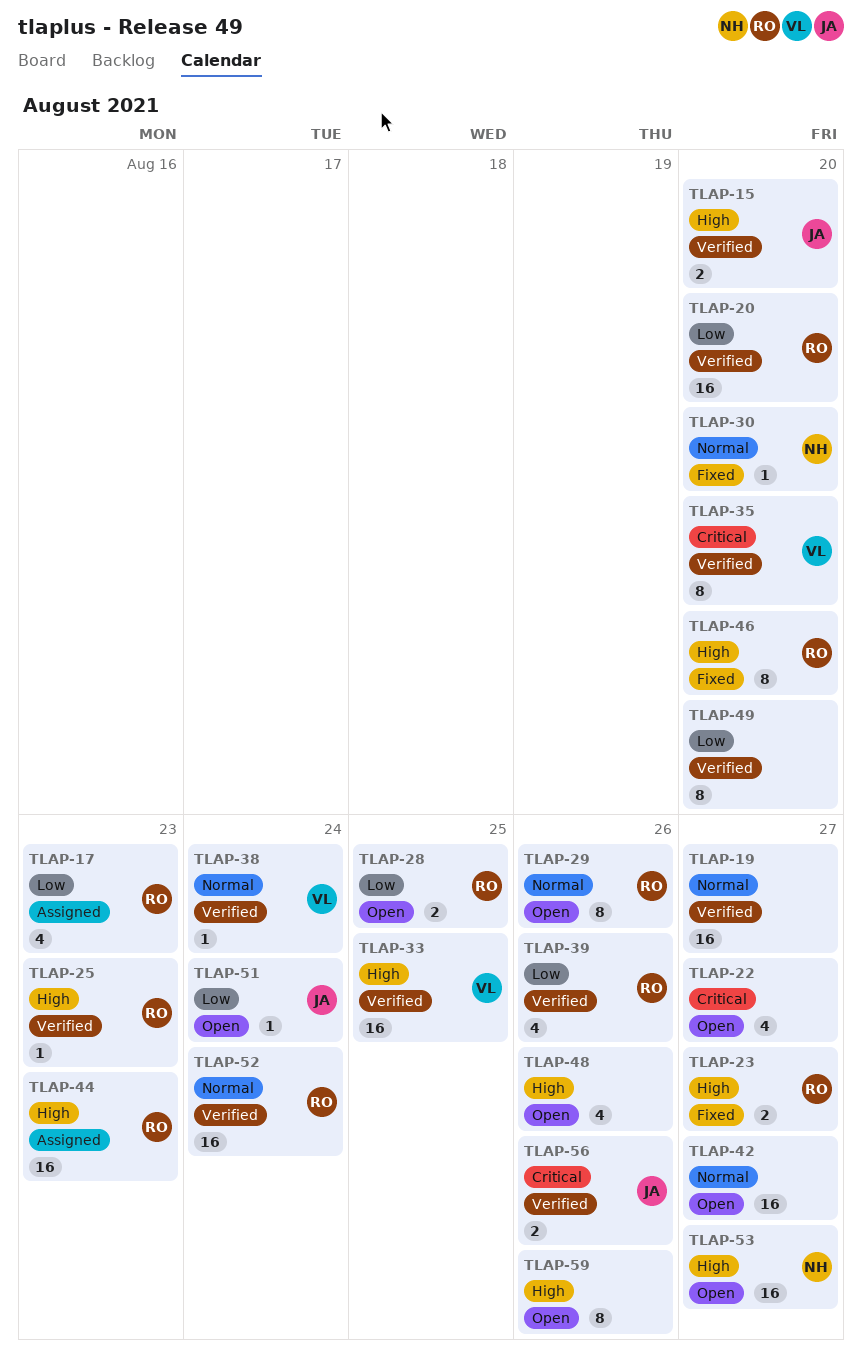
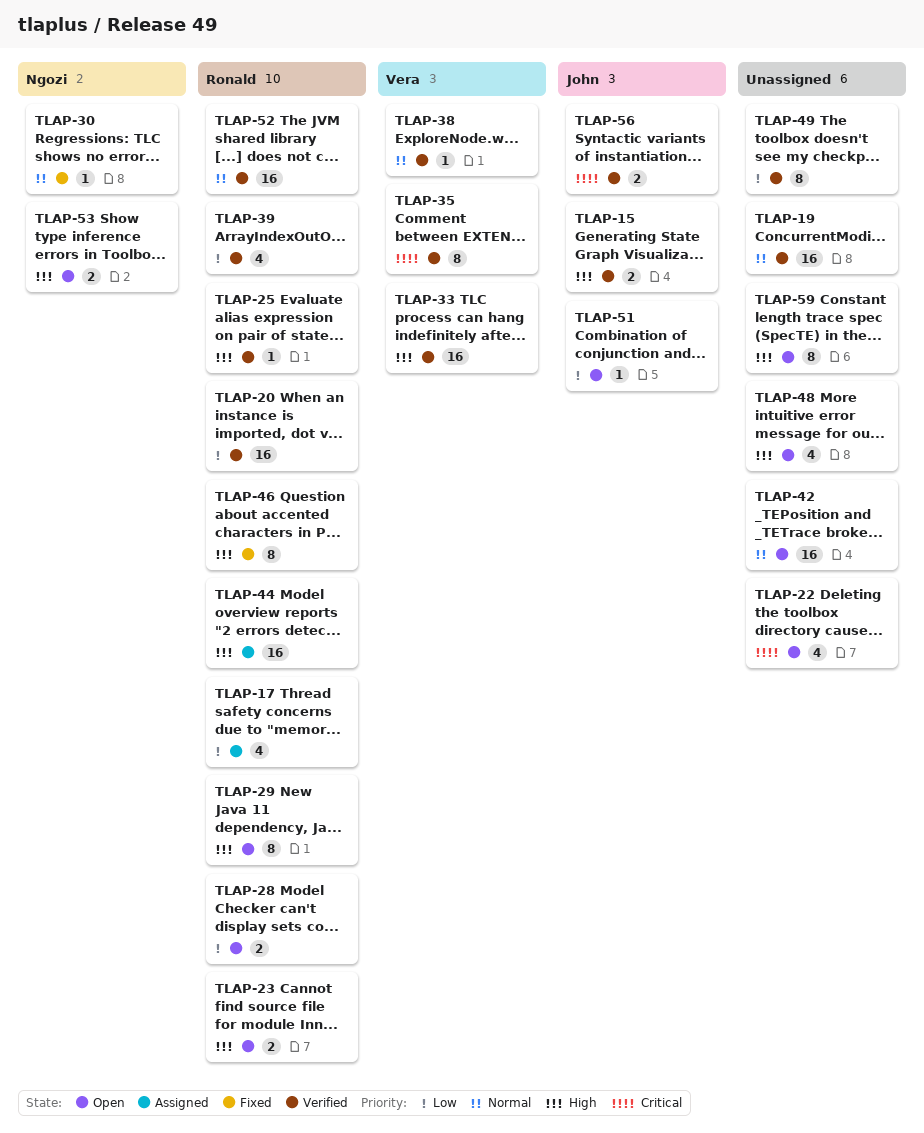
TLAP-23, status: Fixed -> Open
TLAP-29, priority: Normal -> High
TLAP-53, estimate: 16 -> 2

